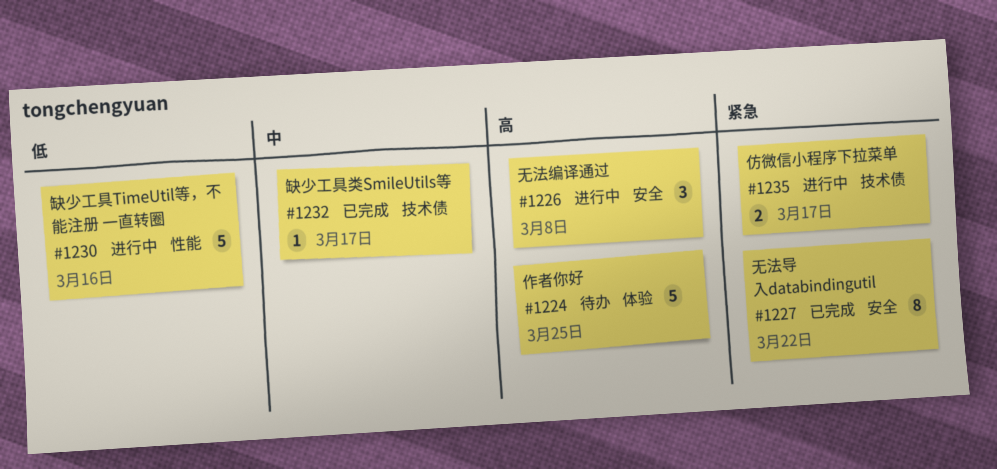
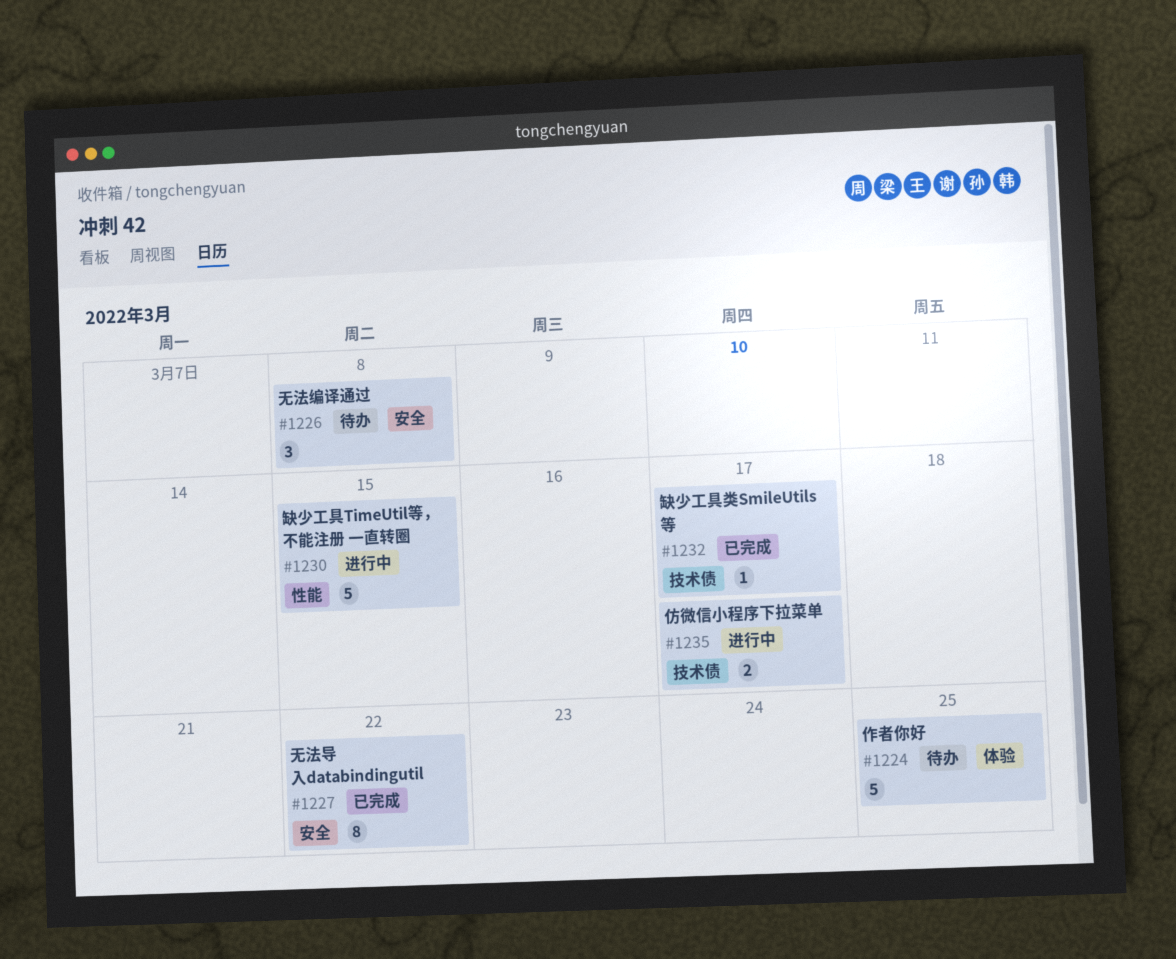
#1226, status: 进行中 -> 待办
#1230, due: Mar 16 -> Mar 15

